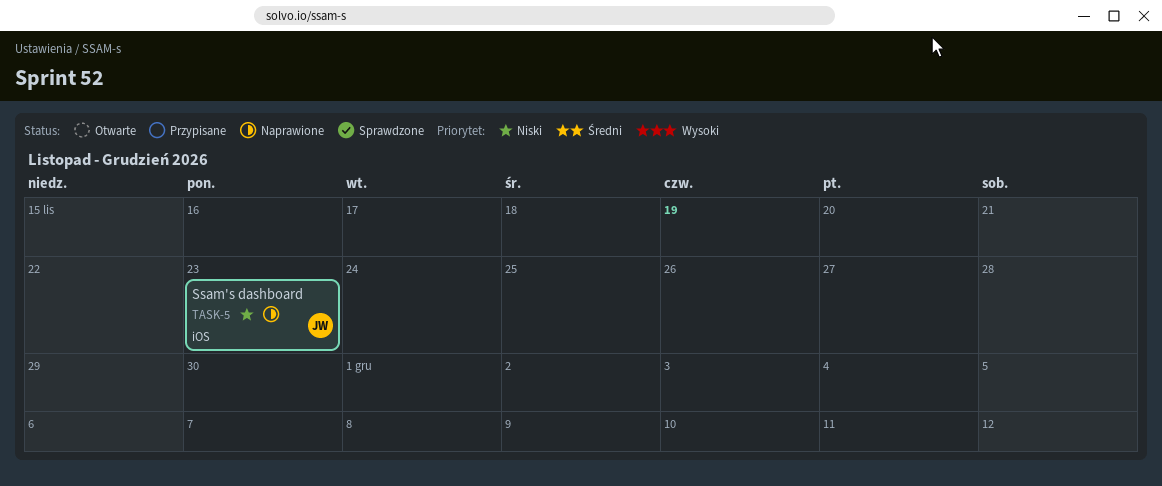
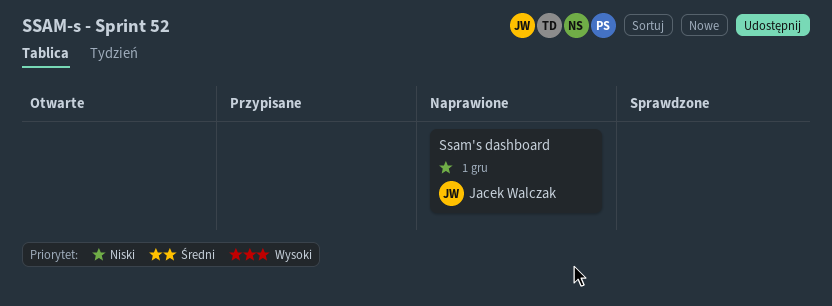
Ssam's dashboard, due: Nov 23 -> Dec 1

